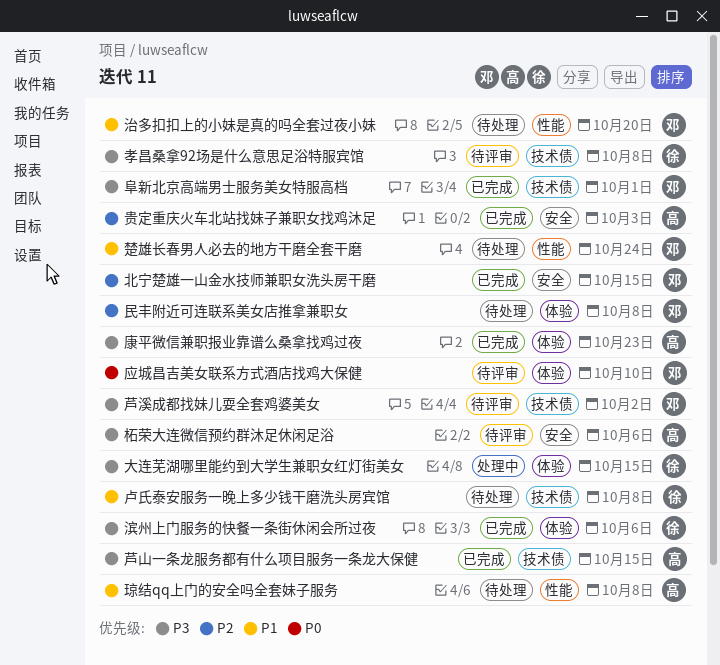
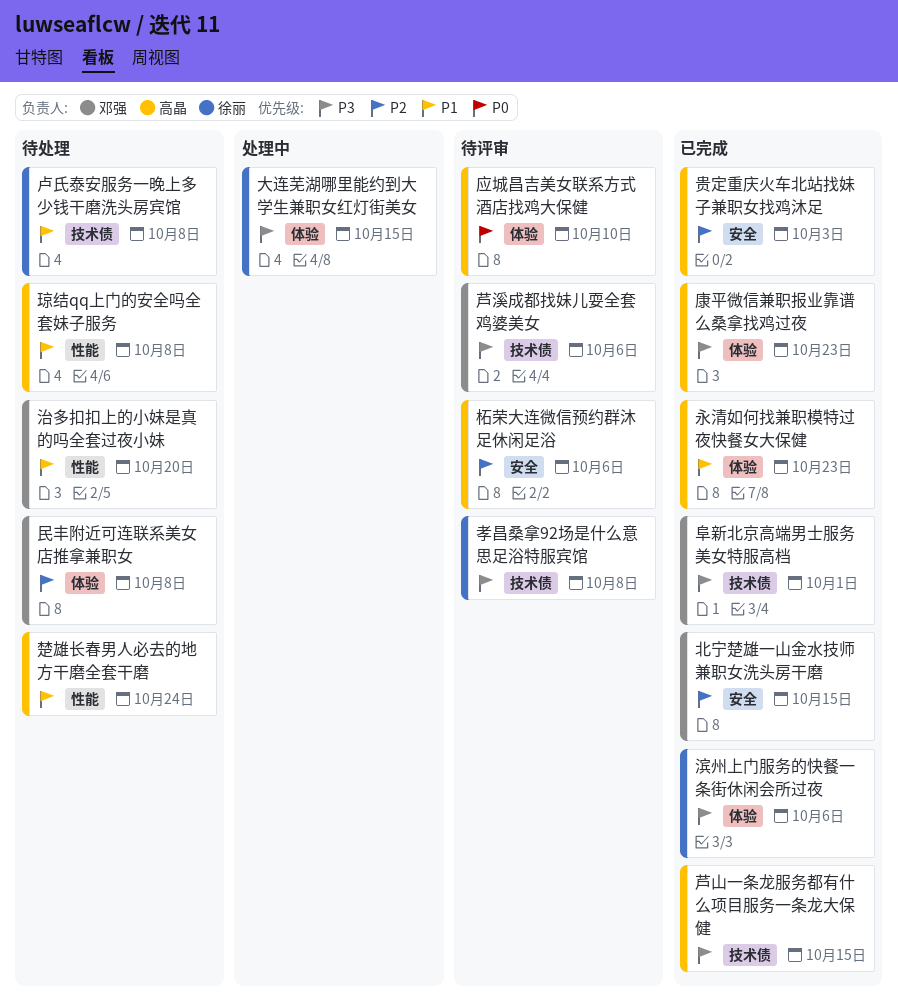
应城昌吉美女联系方式酒店找鸡大保健, owner: 邓强 -> 高晶
柘荣大连微信预约群沐足休闲足浴, priority: P3 -> P2
楚雄长春男人必去的地方干磨全套干磨, owner: 邓强 -> 高晶
永清如何找兼职模特过夜快餐女大保健: none -> present
芦溪成都找妹儿耍全套鸡婆美女, due: Oct 2 -> Oct 6

